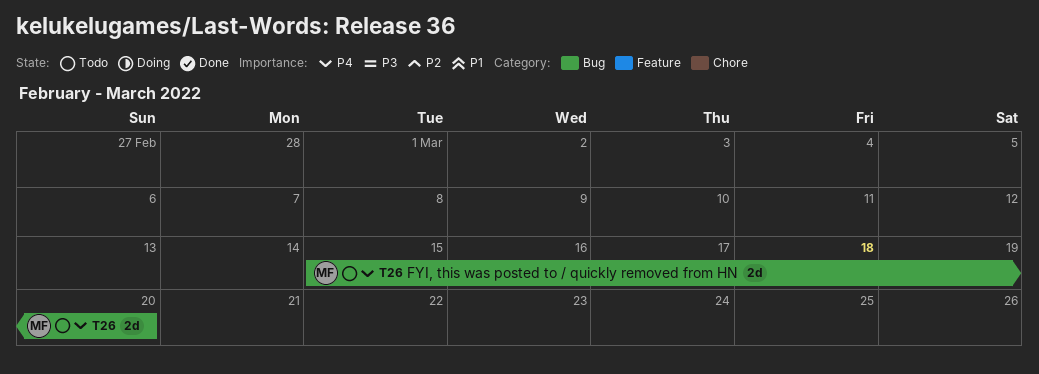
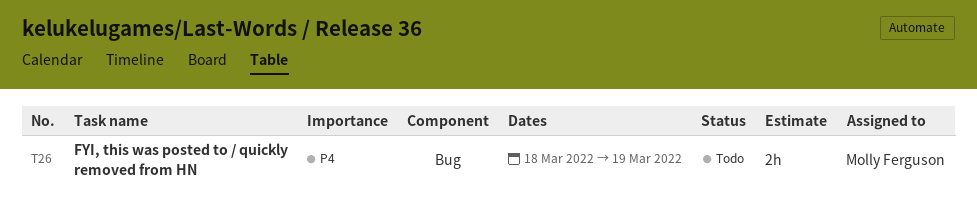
T26, estimate: 2d -> 2h
T26, start: Mar 15 -> Mar 18
T26, due: Mar 20 -> Mar 19

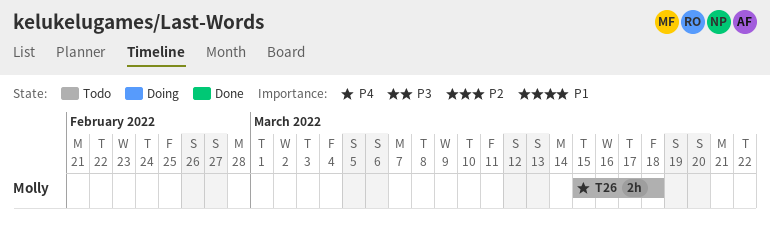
T26, start: Mar 18 -> Mar 15
T26, due: Mar 19 -> Mar 18

